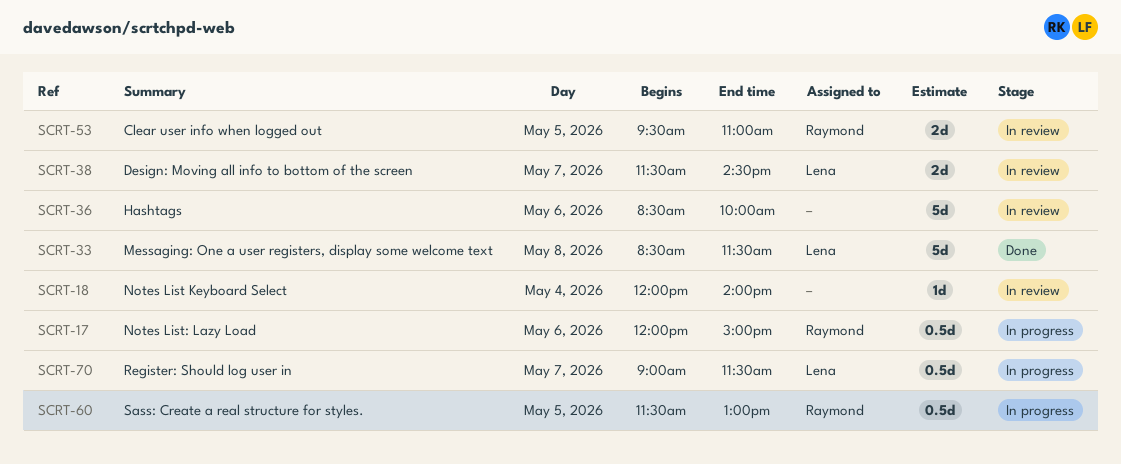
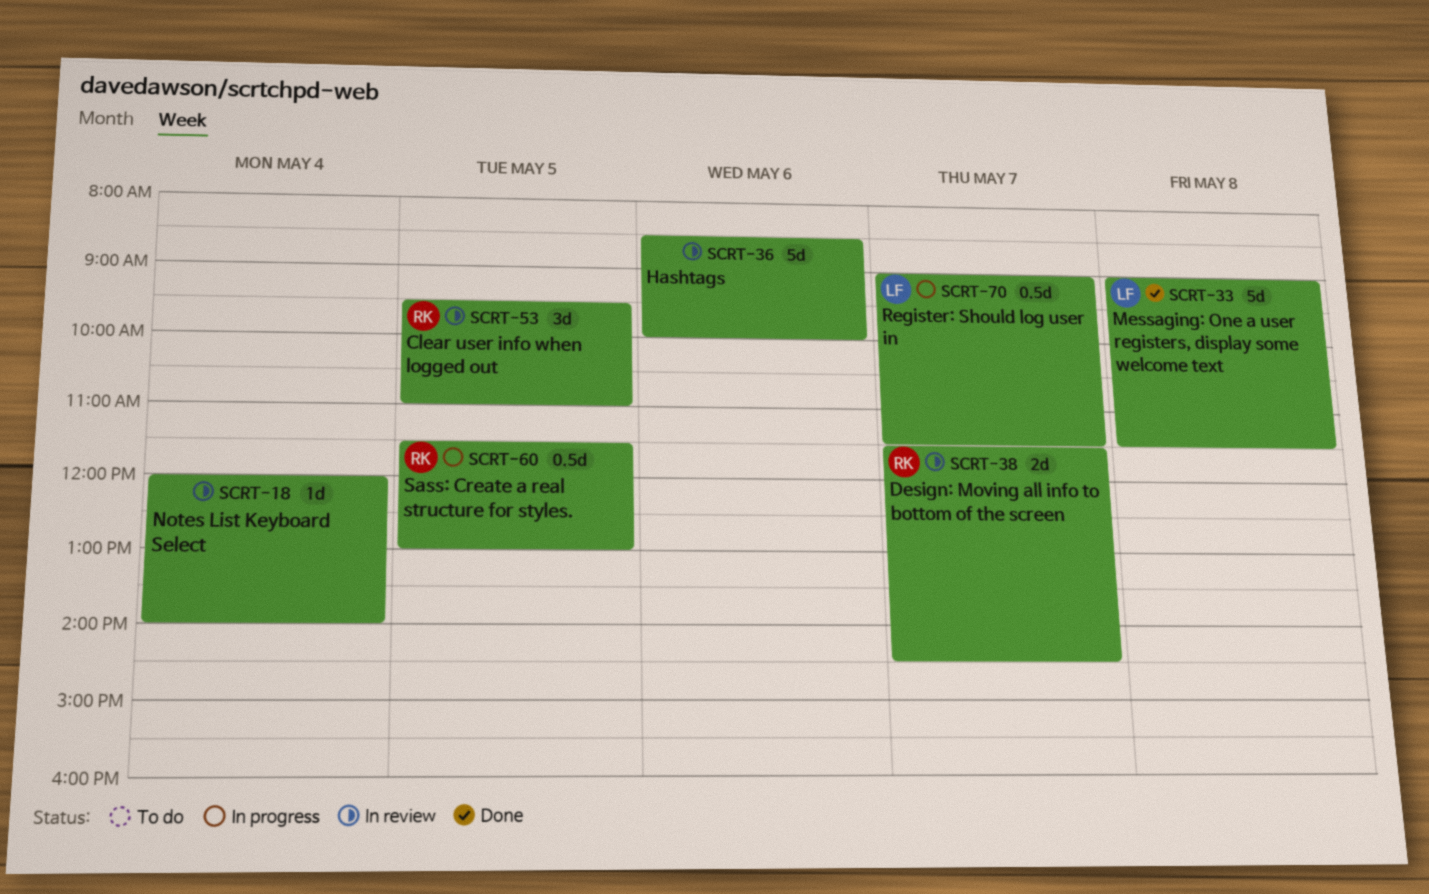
SCRT-17: present -> none
SCRT-33, begins: 08:30 -> 09:00
SCRT-38, owner: Lena -> Raymond
SCRT-53, estimate: 2d -> 3d

